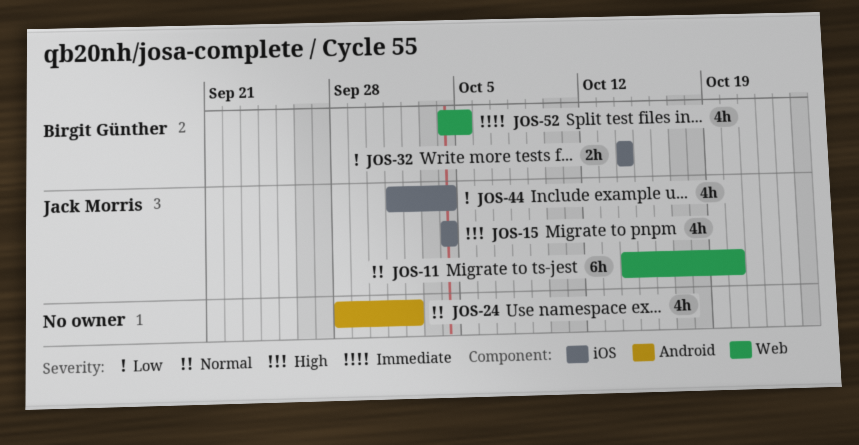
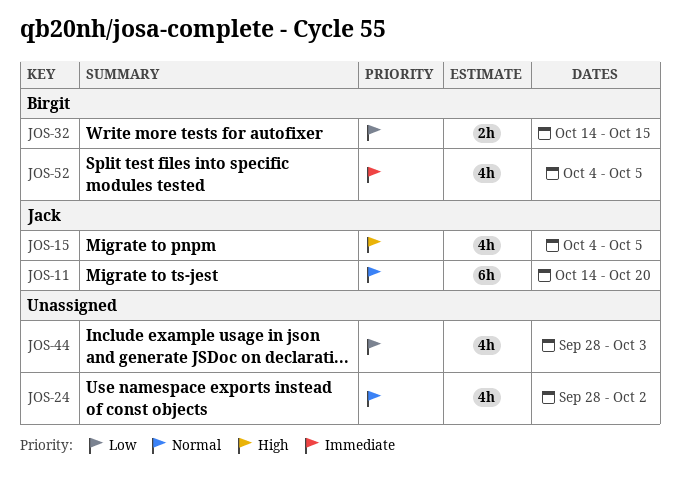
JOS-15, due: Oct 4 -> Oct 5
JOS-32, due: Oct 14 -> Oct 15
JOS-44, owner: Jack Morris -> none
JOS-44, start: Oct 1 -> Sep 28
JOS-44, due: Oct 4 -> Oct 3

